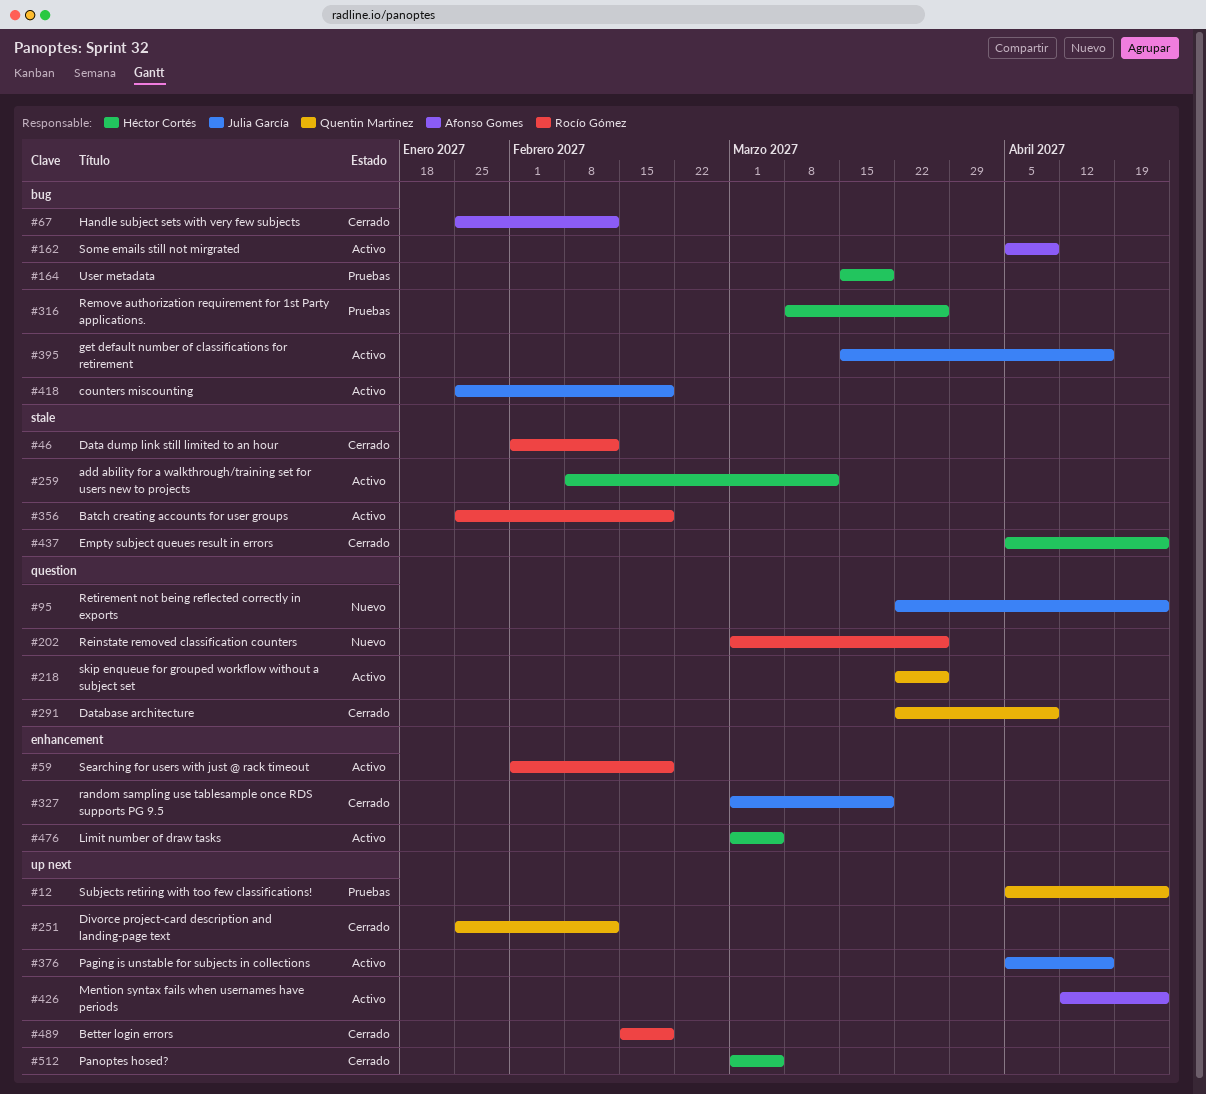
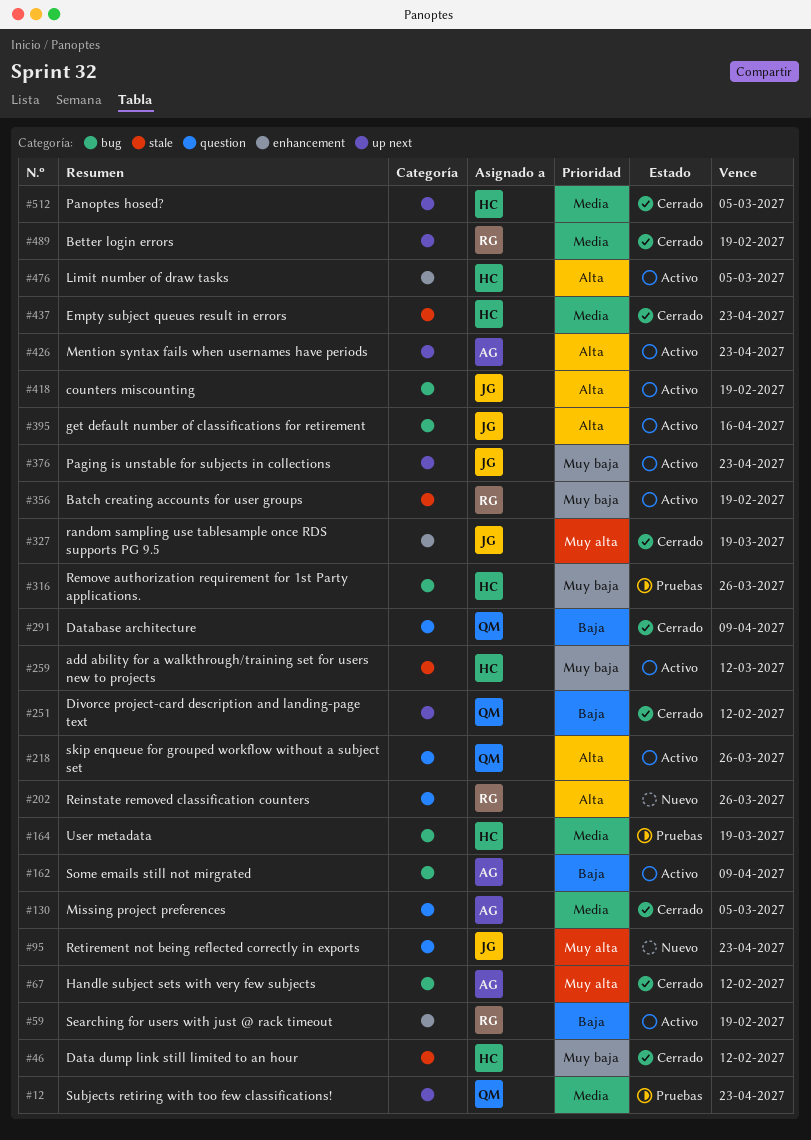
#46, owner: Rocío Gómez -> Héctor Cortés
#130: none -> present
#376, due: Apr 16 -> Apr 23

